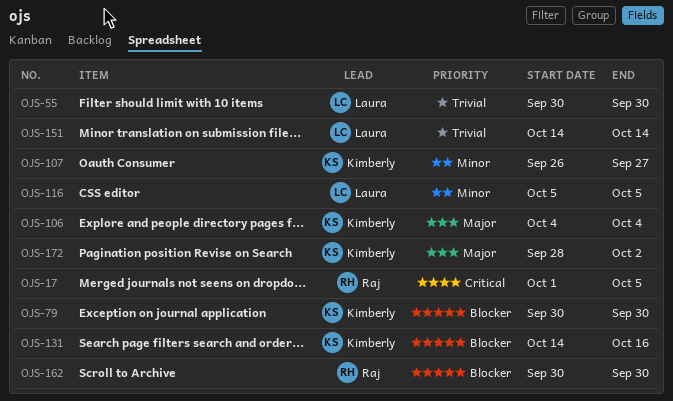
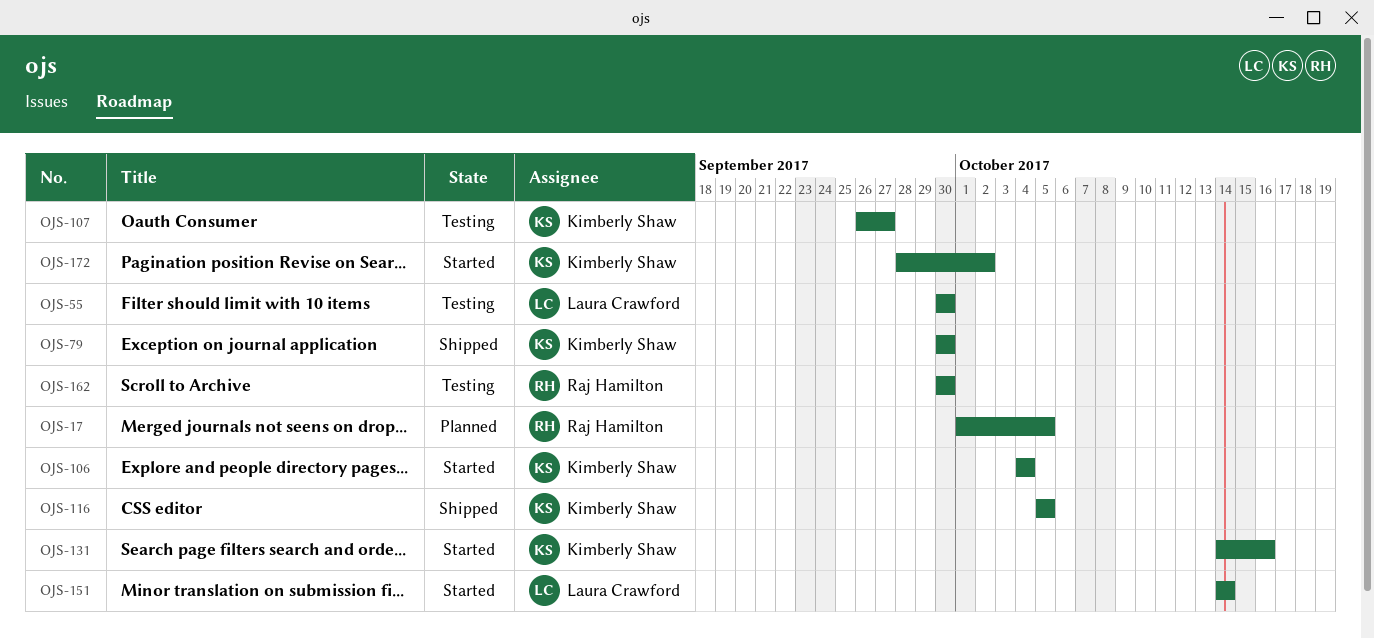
OJS-116, owner: Laura Crawford -> Kimberly Shaw

